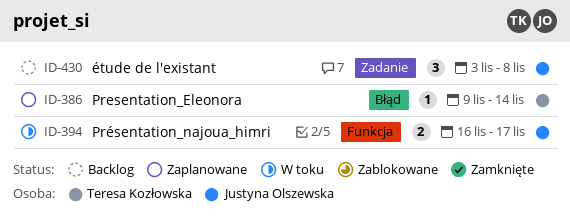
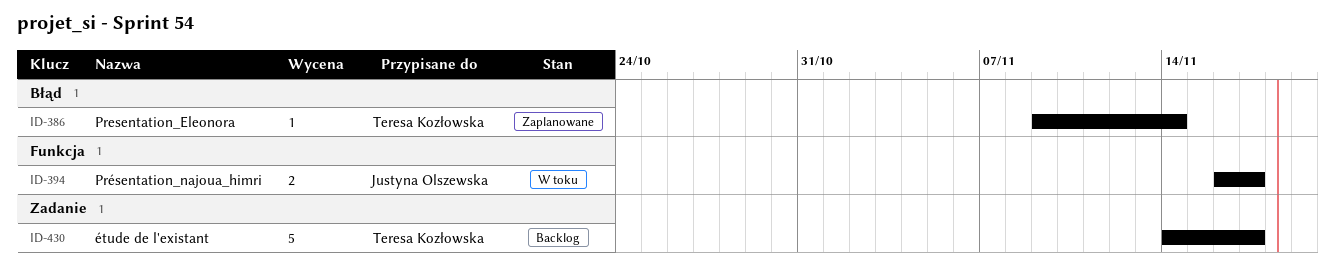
ID-430, owner: Justyna Olszewska -> Teresa Kozłowska
ID-430, estimate: 3 -> 5
ID-430, start: Nov 3 -> Nov 14
ID-430, due: Nov 8 -> Nov 17

